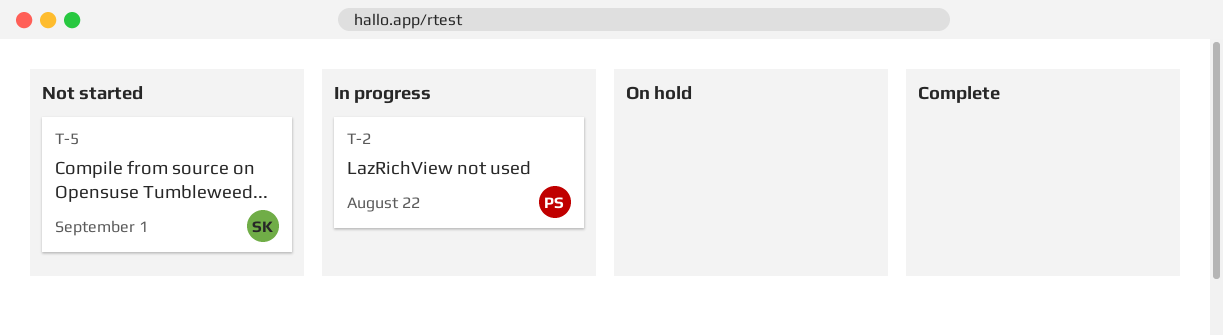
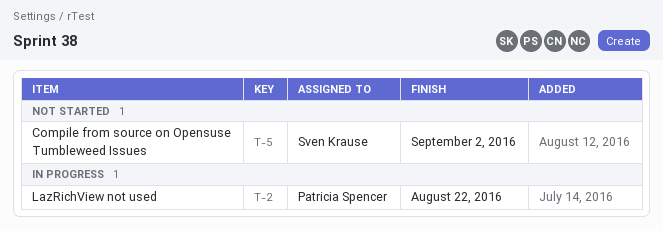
T-5, due: Sep 1 -> Sep 2

